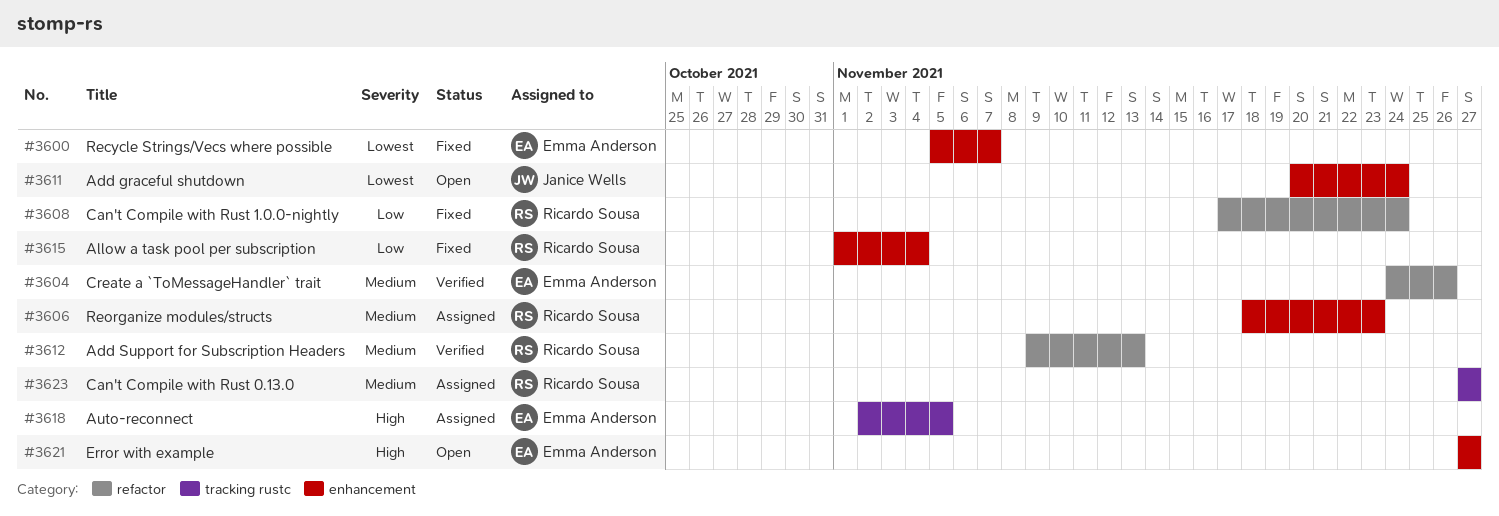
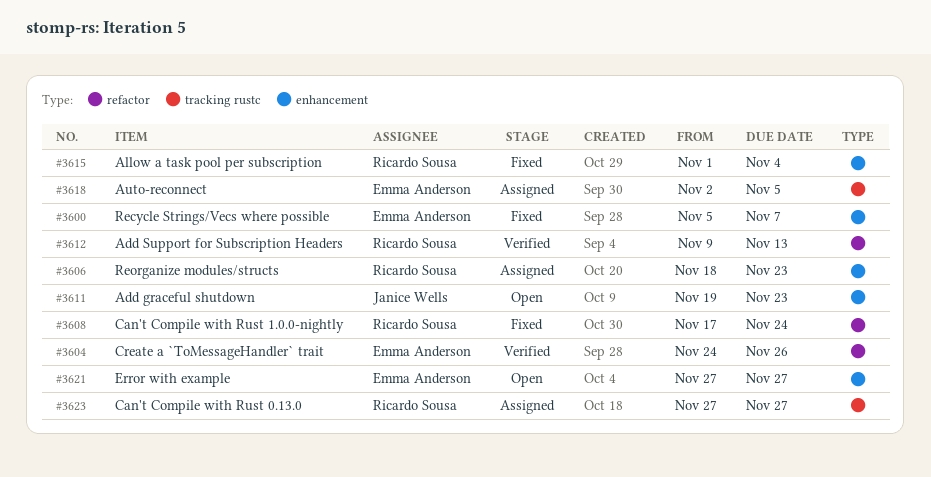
#3611, start: Nov 20 -> Nov 19
#3611, due: Nov 24 -> Nov 23

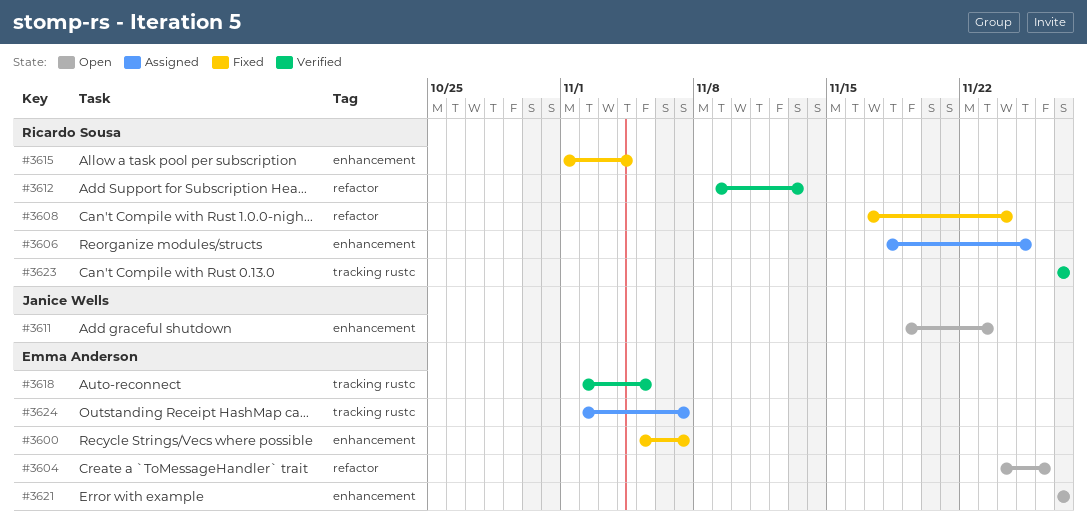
#3604, status: Verified -> Open
#3606, due: Nov 23 -> Nov 25
#3618, status: Assigned -> Verified
#3623, status: Assigned -> Verified
#3624: none -> present

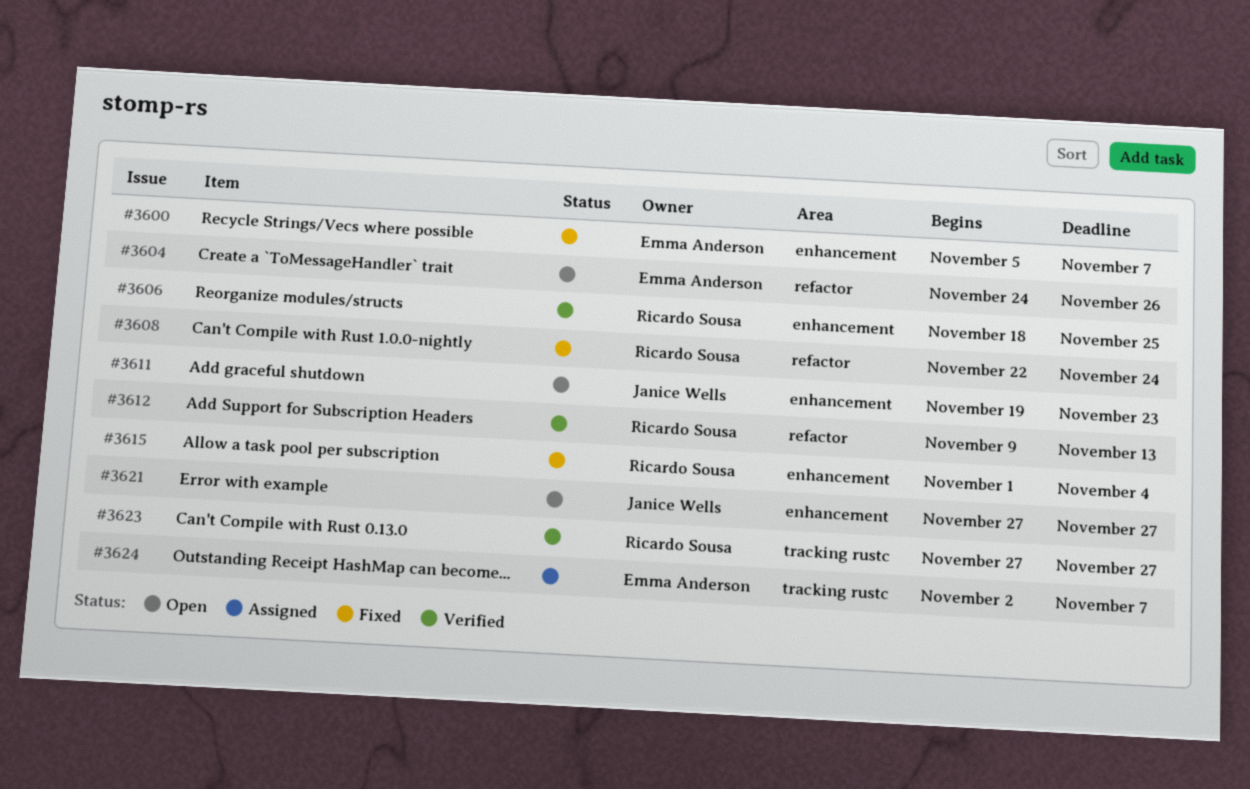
#3606, status: Assigned -> Verified
#3608, start: Nov 17 -> Nov 22
#3618: present -> none
#3621, owner: Emma Anderson -> Janice Wells

